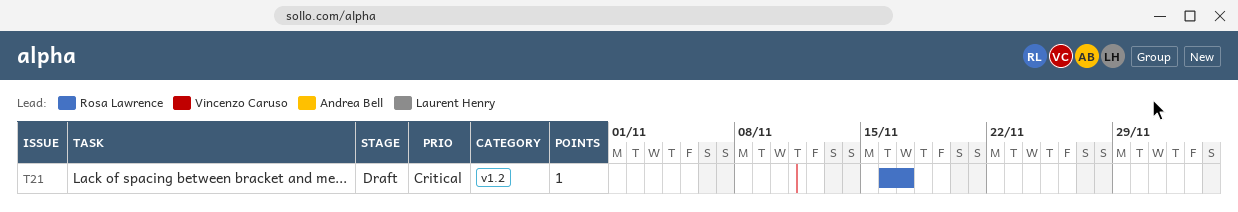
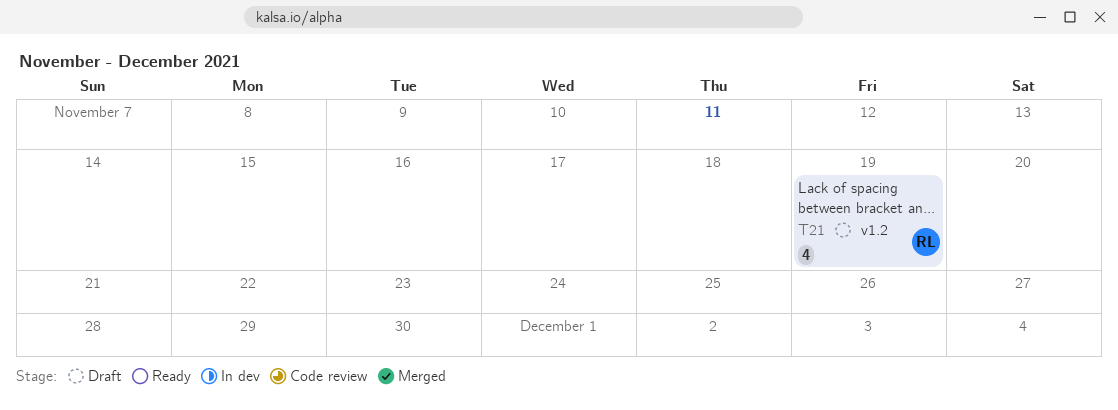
T21, estimate: 1 -> 4
T21, due: Nov 17 -> Nov 19

